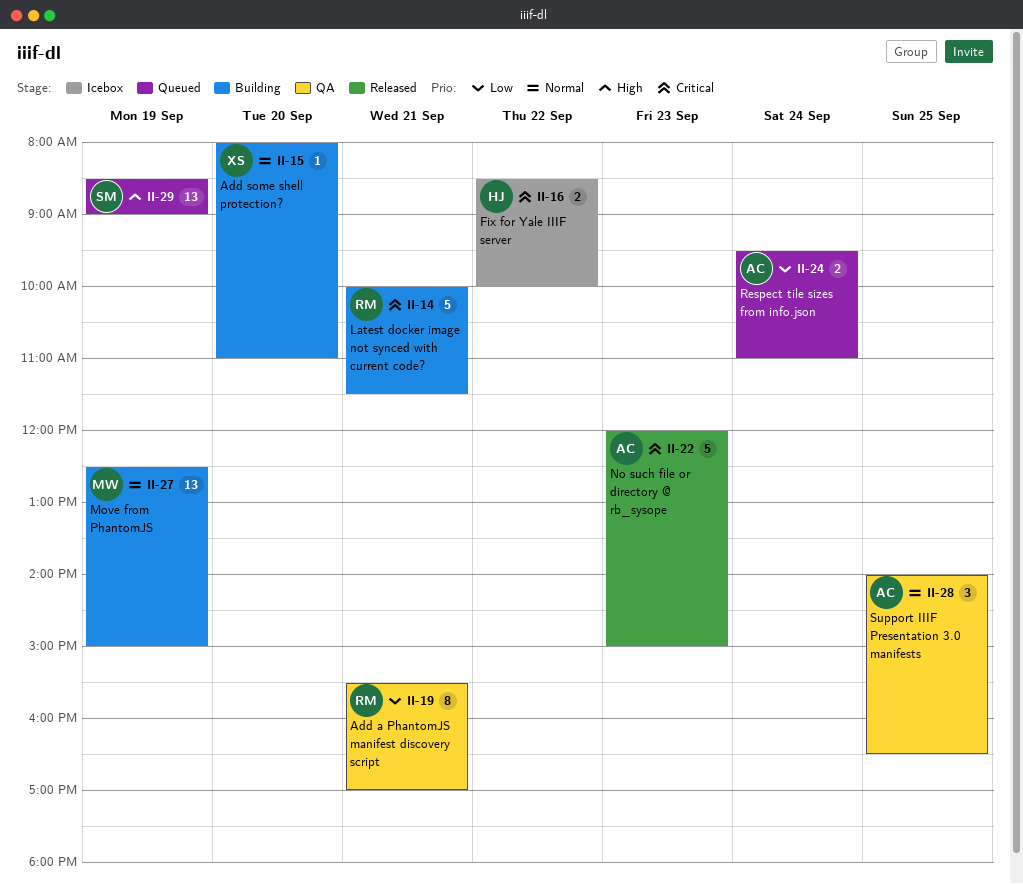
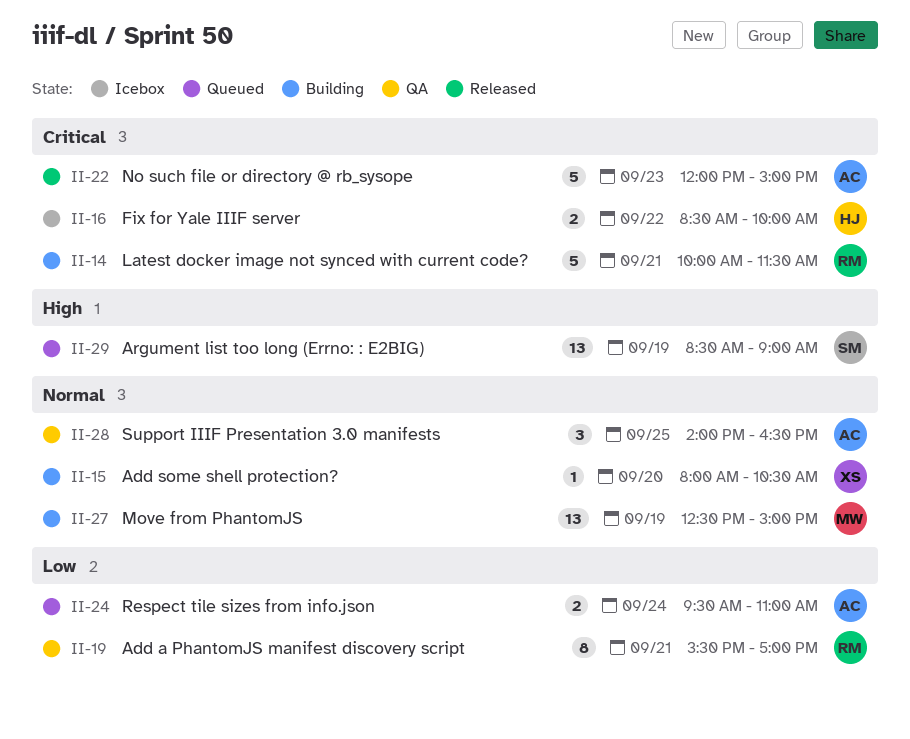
II-15, ends: 11:00 -> 10:30

